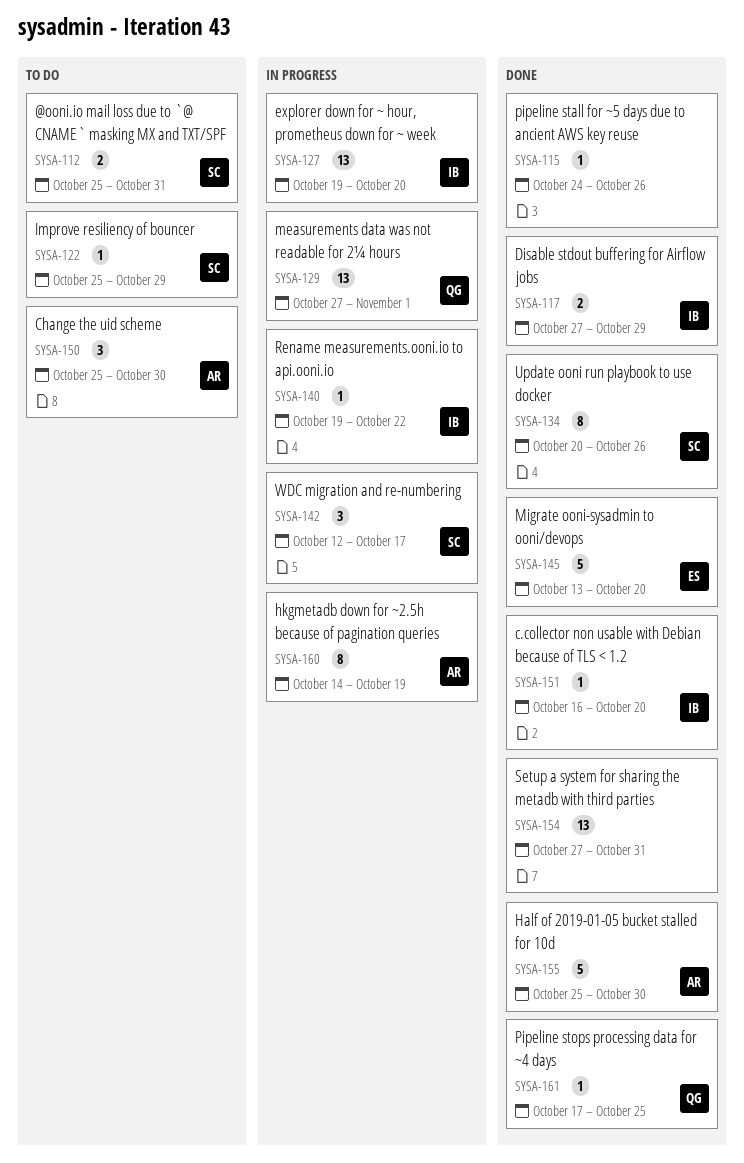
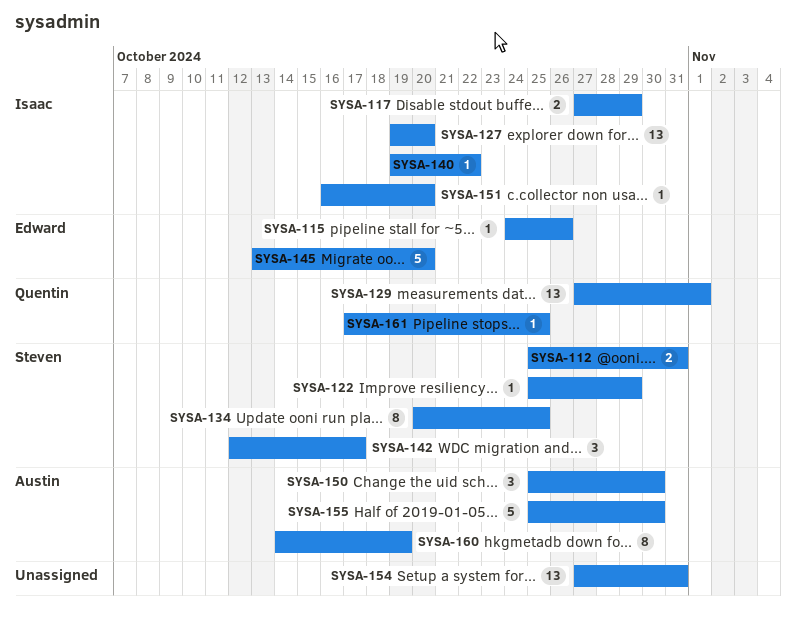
SYSA-115, owner: none -> Edward
SYSA-134, due: Oct 26 -> Oct 25

